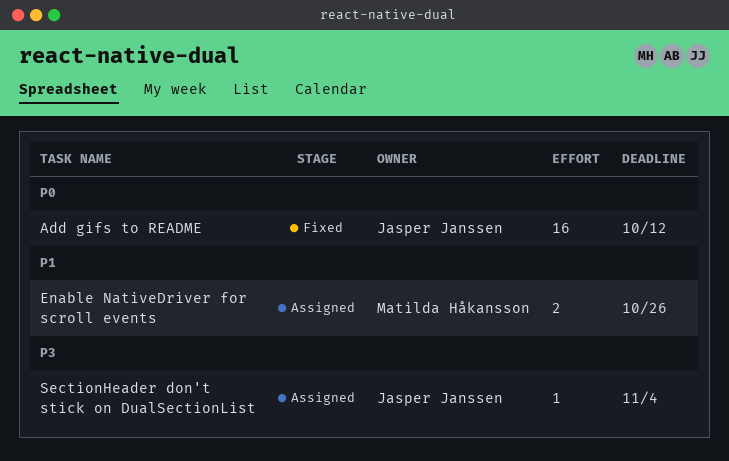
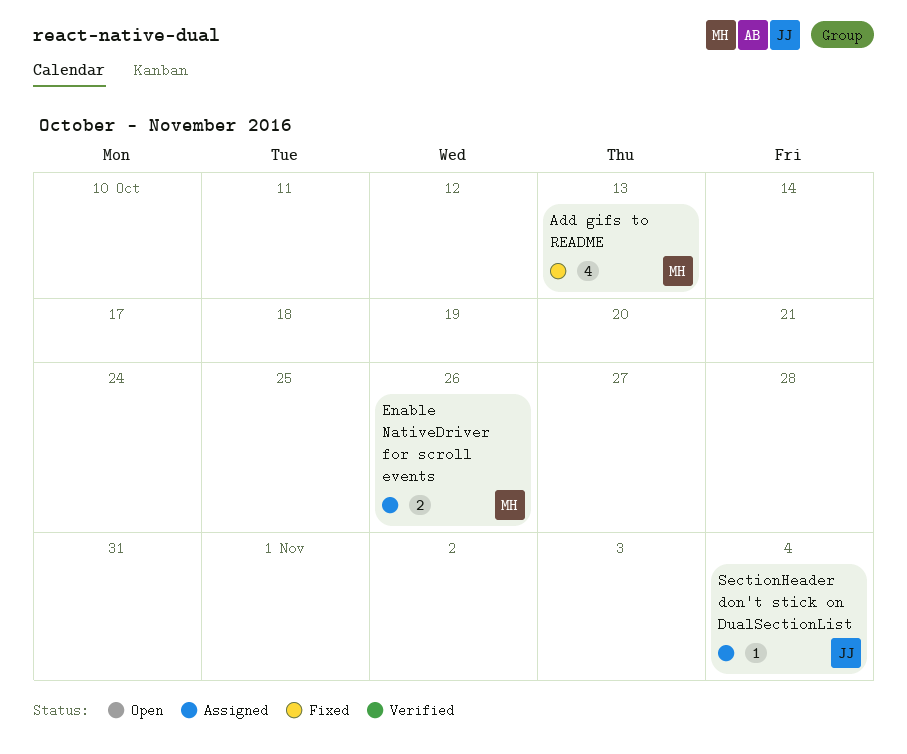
Add gifs to README, owner: Jasper Janssen -> Matilda Håkansson
Add gifs to README, estimate: 16 -> 4
Add gifs to README, due: Oct 12 -> Oct 13

